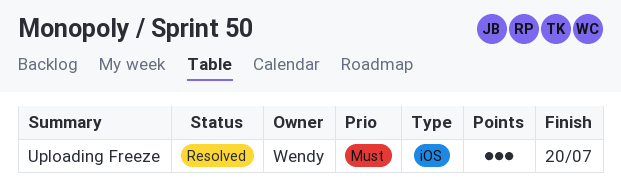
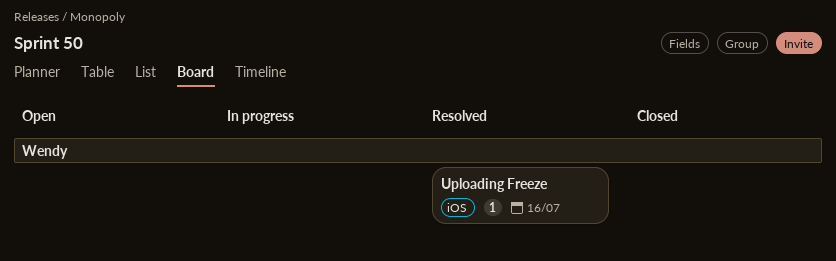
Uploading Freeze, estimate: 3 -> 1
Uploading Freeze, due: Jul 20 -> Jul 16

